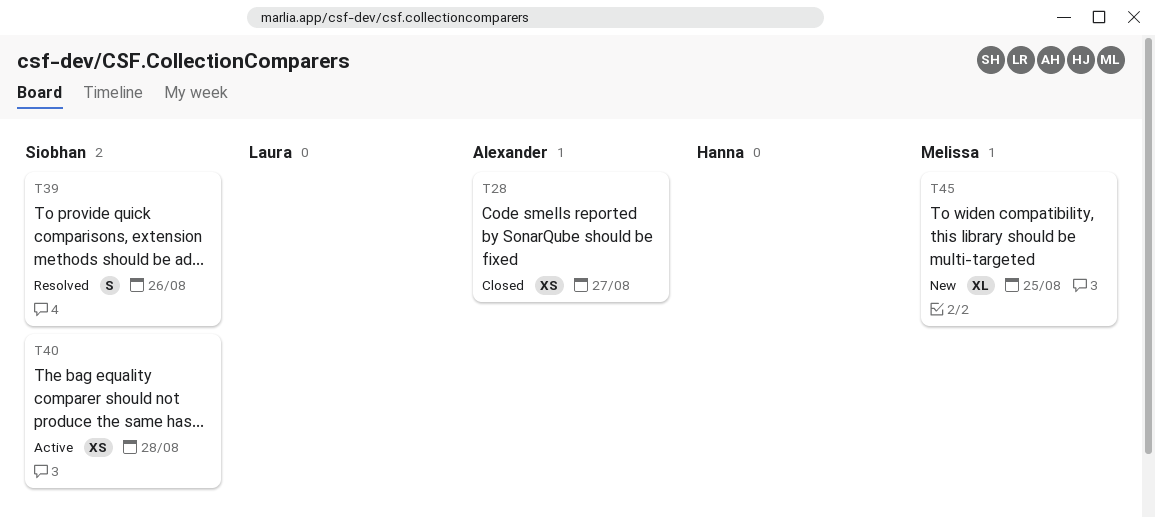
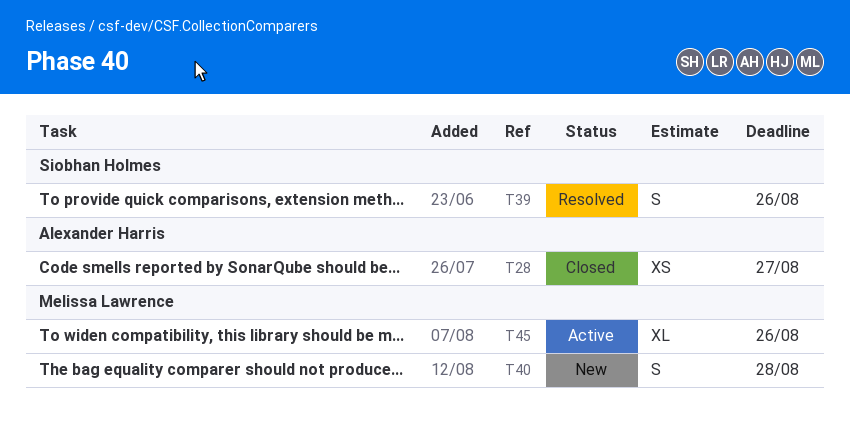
T40, status: Active -> New
T40, owner: Siobhan Holmes -> Melissa Lawrence
T40, estimate: XS -> S
T45, status: New -> Active
T45, due: Aug 25 -> Aug 26

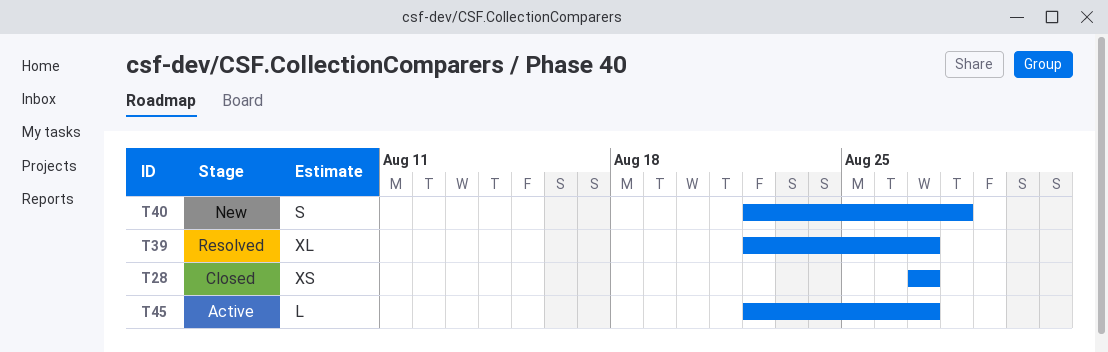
T39, estimate: S -> XL
T39, due: Aug 26 -> Aug 27
T45, estimate: XL -> L
T45, due: Aug 26 -> Aug 27

